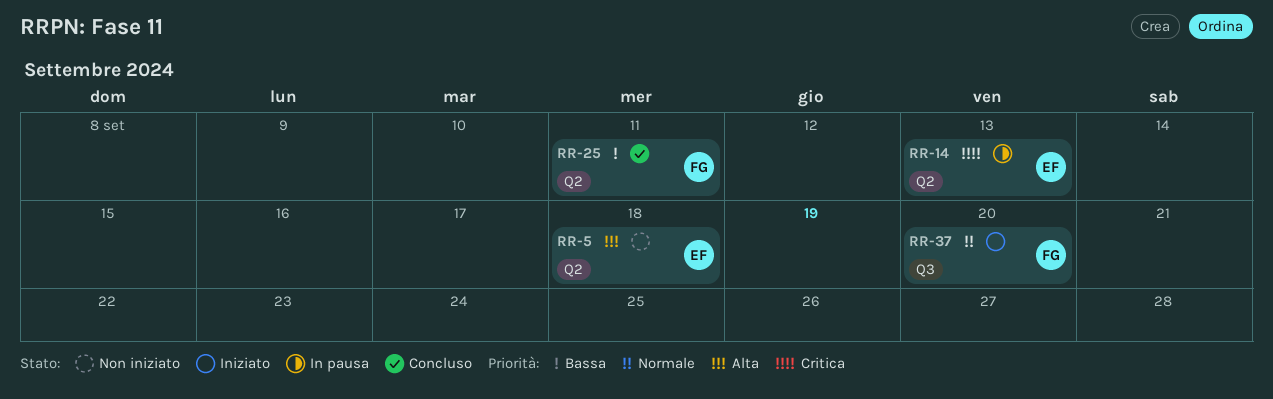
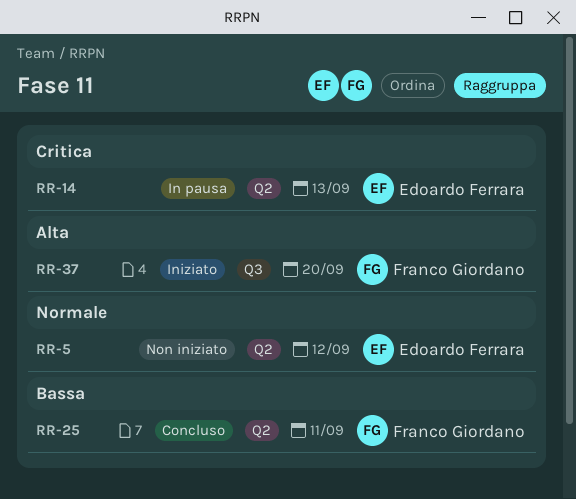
RR-5, priority: Alta -> Normale
RR-5, due: Sep 18 -> Sep 12
RR-37, priority: Normale -> Alta

